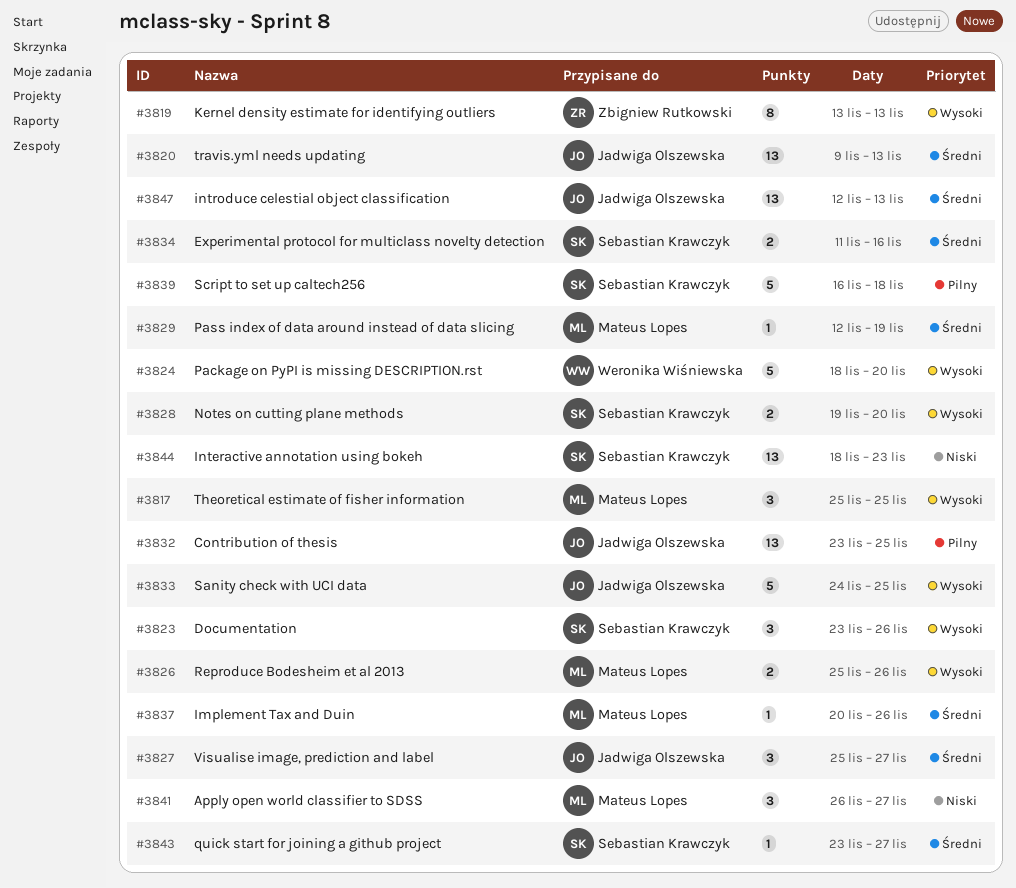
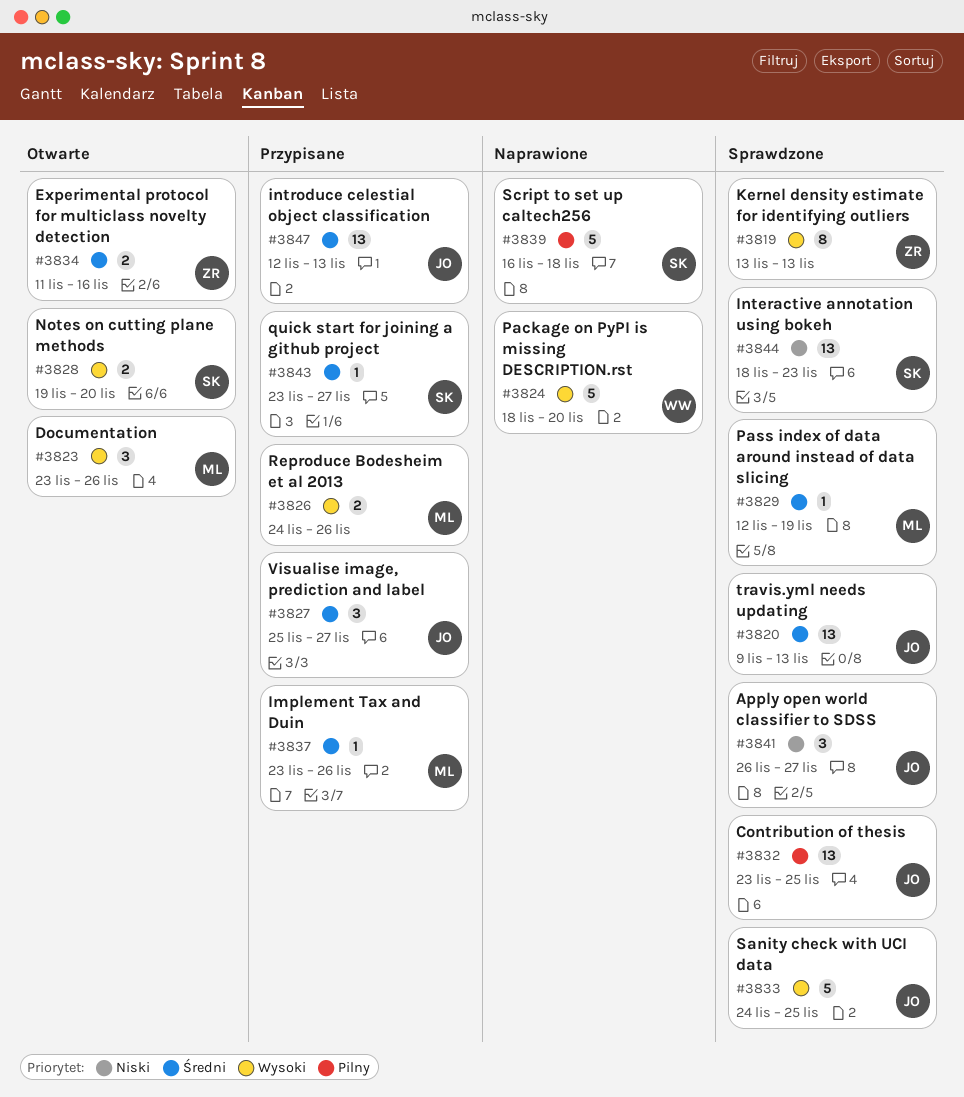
#3817: present -> none
#3823, owner: Sebastian Krawczyk -> Mateus Lopes
#3826, start: Nov 25 -> Nov 24
#3834, owner: Sebastian Krawczyk -> Zbigniew Rutkowski
#3837, start: Nov 20 -> Nov 23
#3841, owner: Mateus Lopes -> Jadwiga Olszewska

